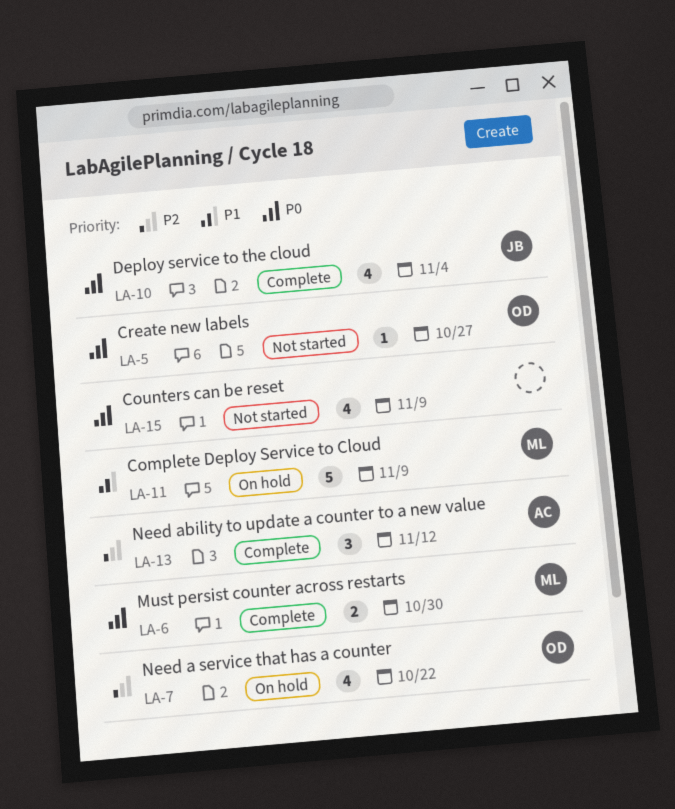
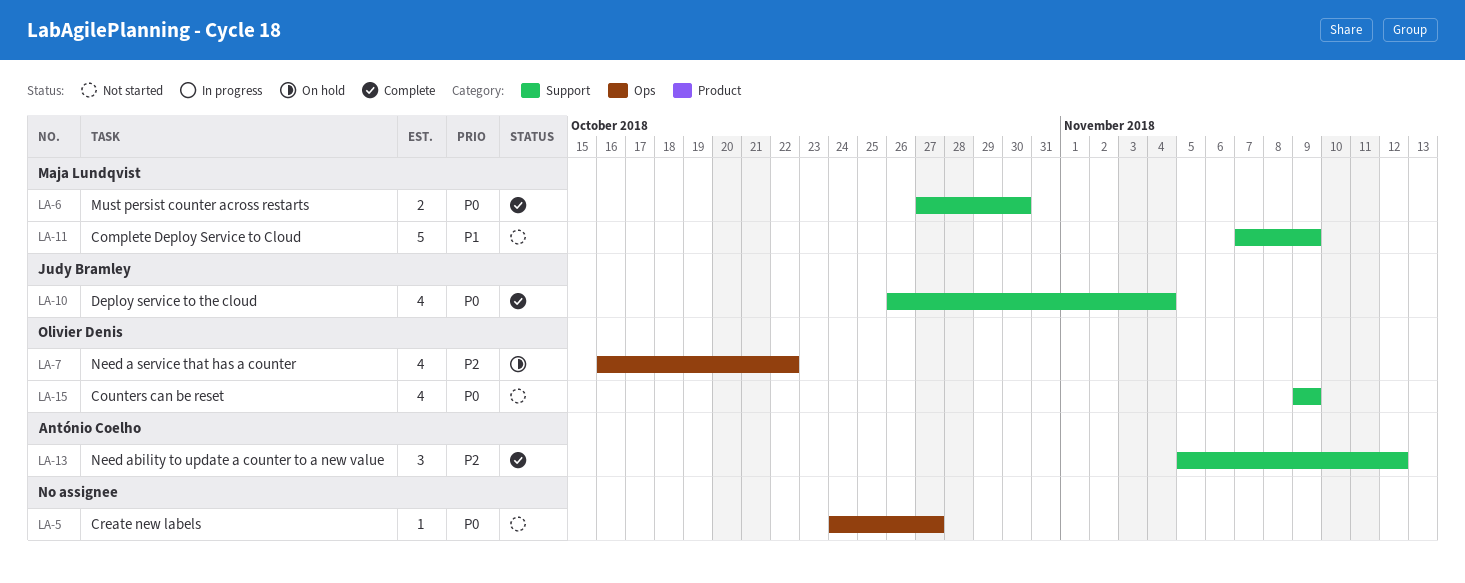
LA-5, owner: Olivier Denis -> none
LA-11, status: On hold -> Not started
LA-15, owner: none -> Olivier Denis

